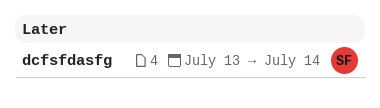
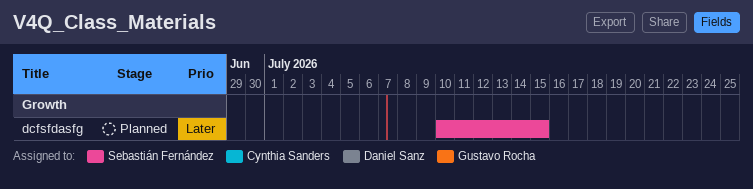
dcfsfdasfg, start: Jul 13 -> Jul 10
dcfsfdasfg, due: Jul 14 -> Jul 15

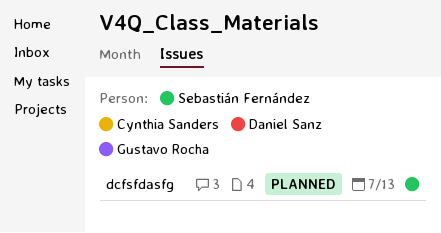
dcfsfdasfg, due: Jul 15 -> Jul 13

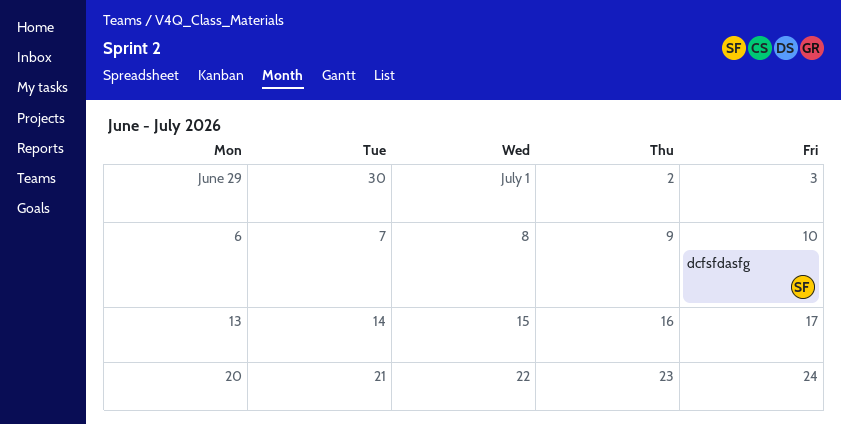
dcfsfdasfg, due: Jul 13 -> Jul 10

